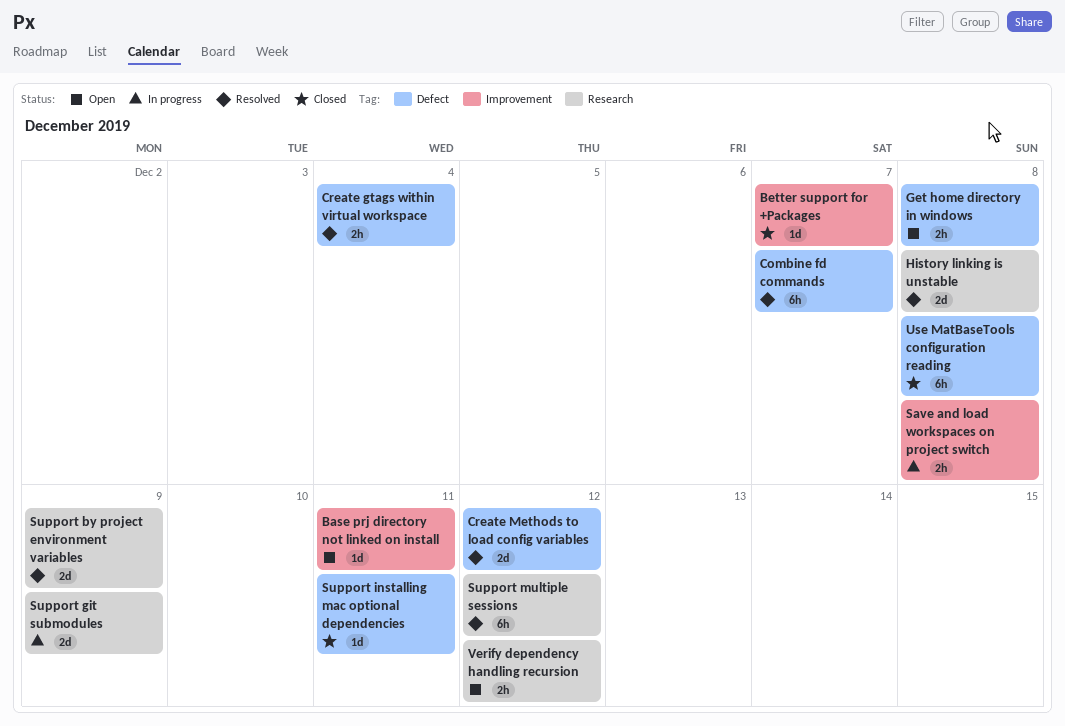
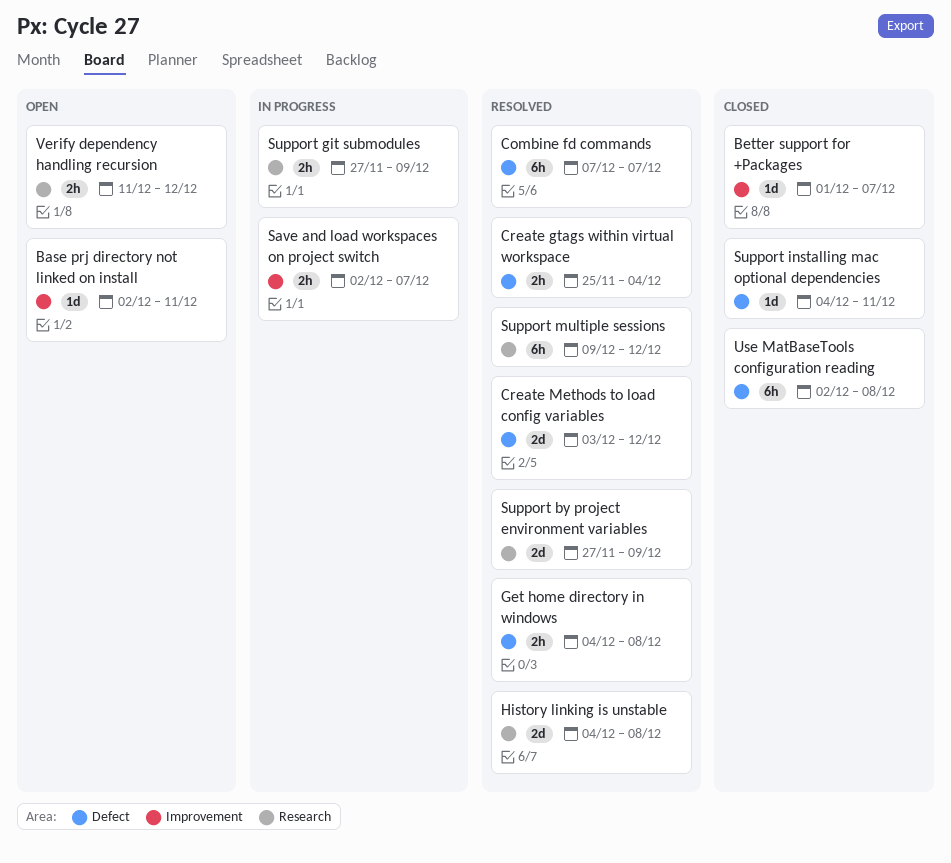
Get home directory in windows, status: Open -> Resolved
Save and load workspaces on project switch, due: Dec 8 -> Dec 7
Support git submodules, estimate: 2d -> 2h

